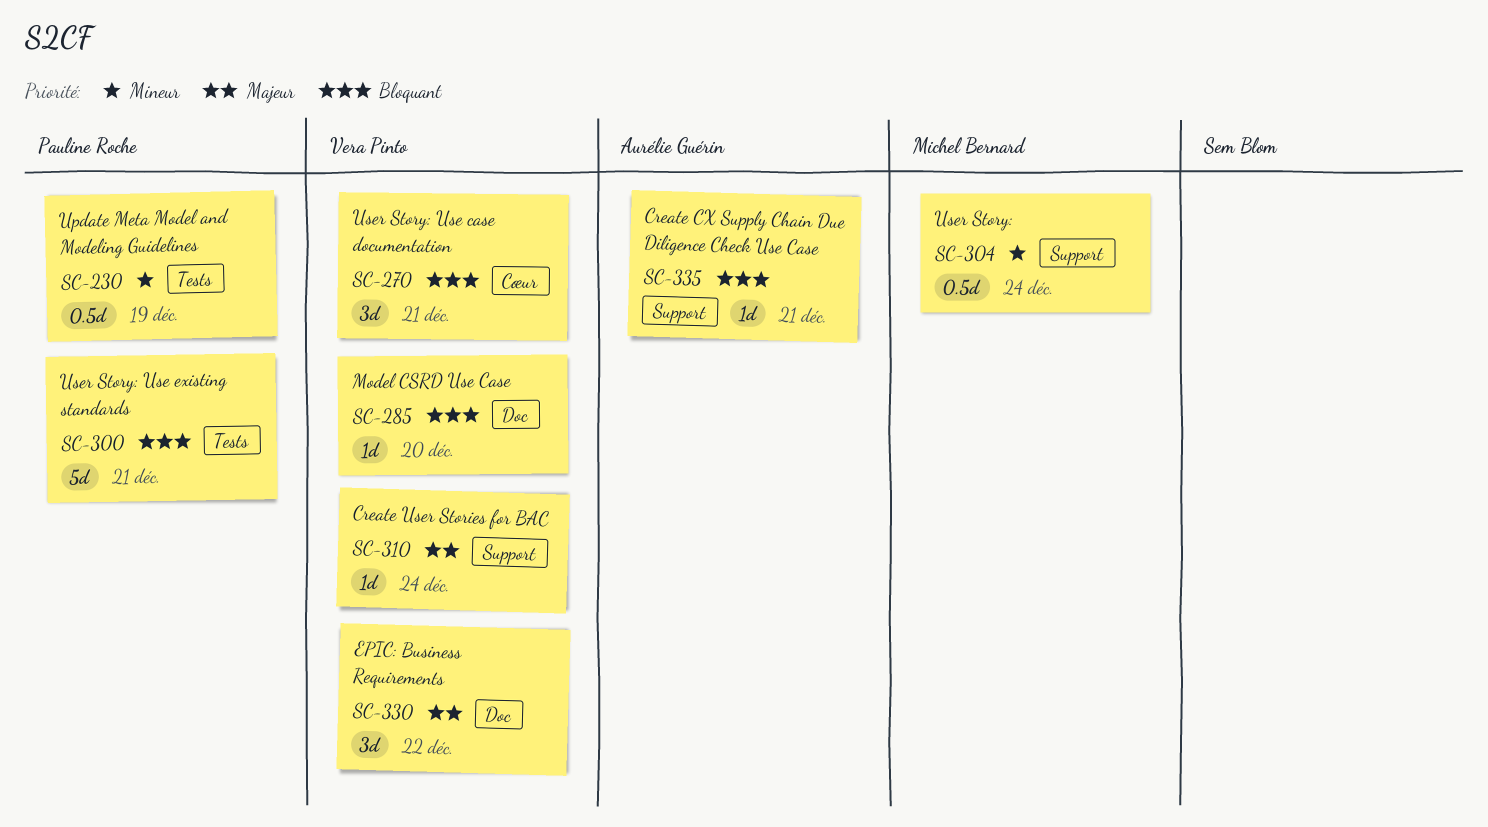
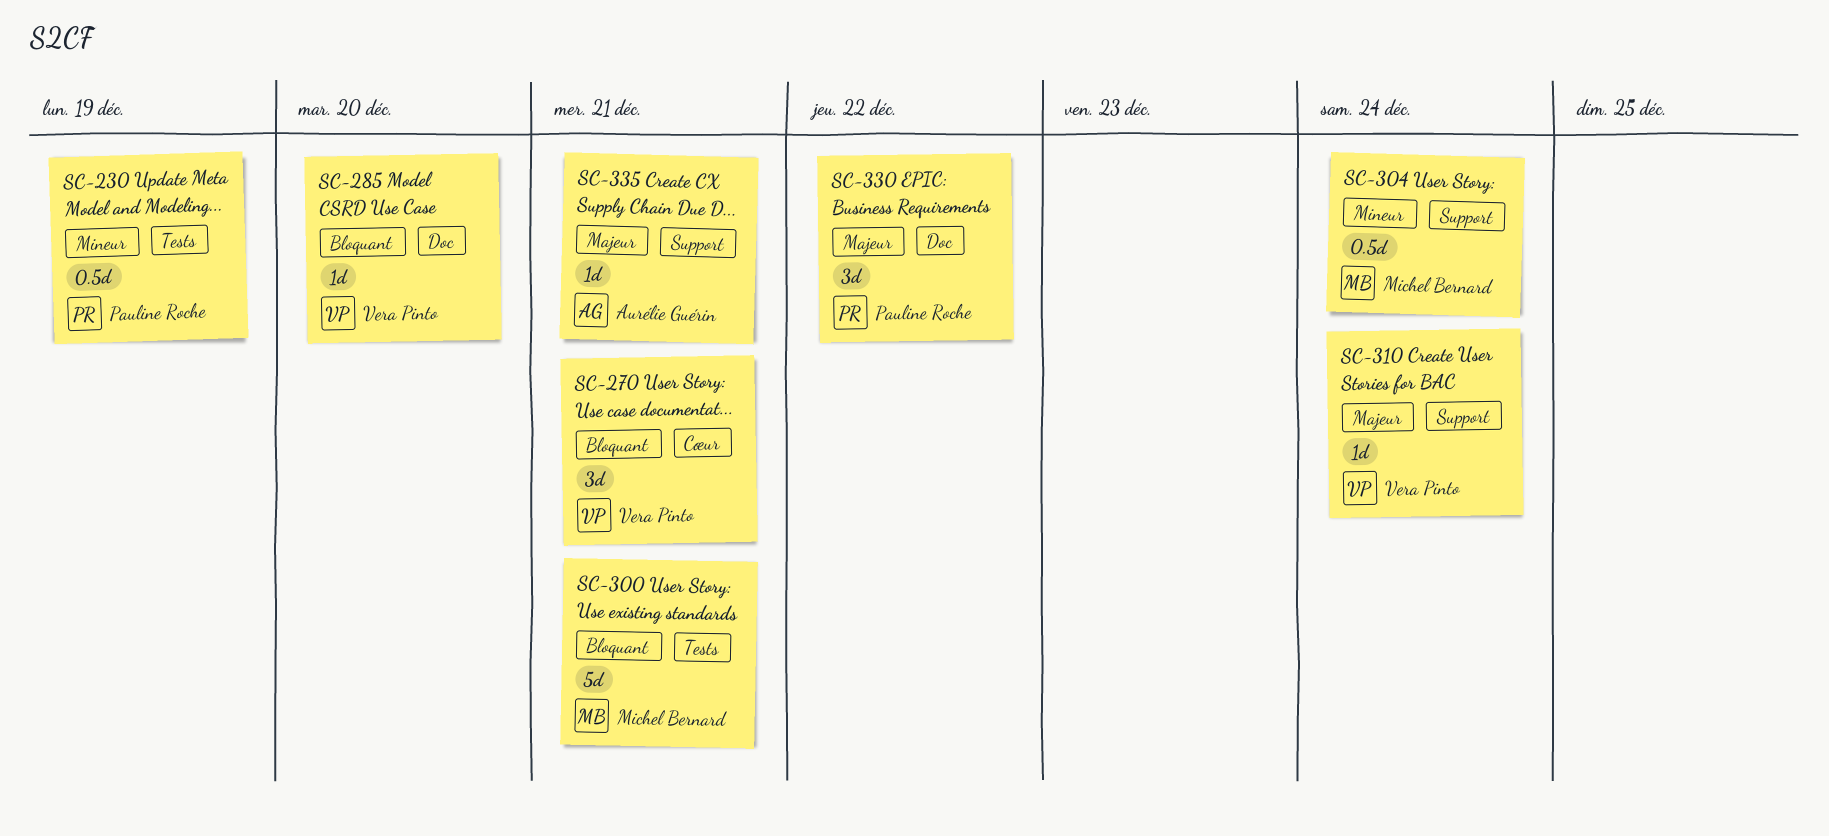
SC-300, owner: Pauline Roche -> Michel Bernard
SC-330, owner: Vera Pinto -> Pauline Roche
SC-335, priority: Bloquant -> Majeur

